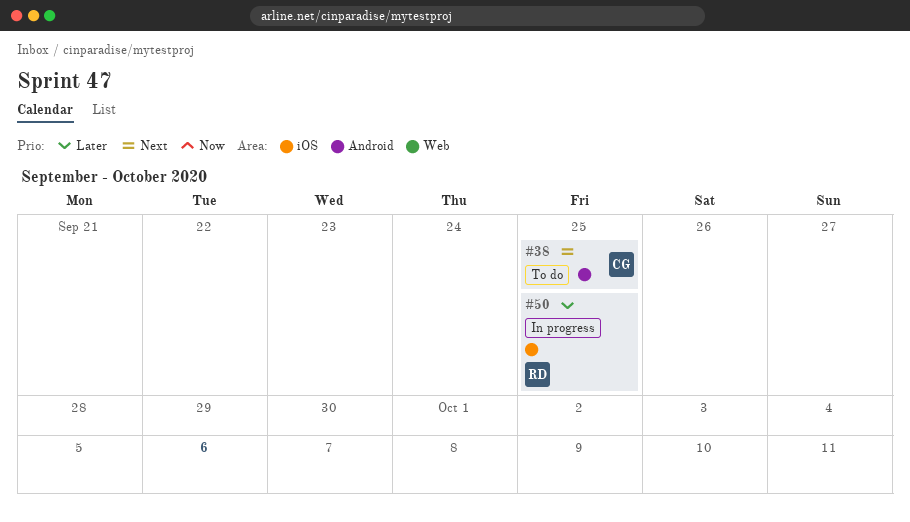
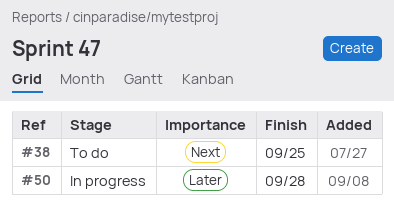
#50, due: Sep 25 -> Sep 28

